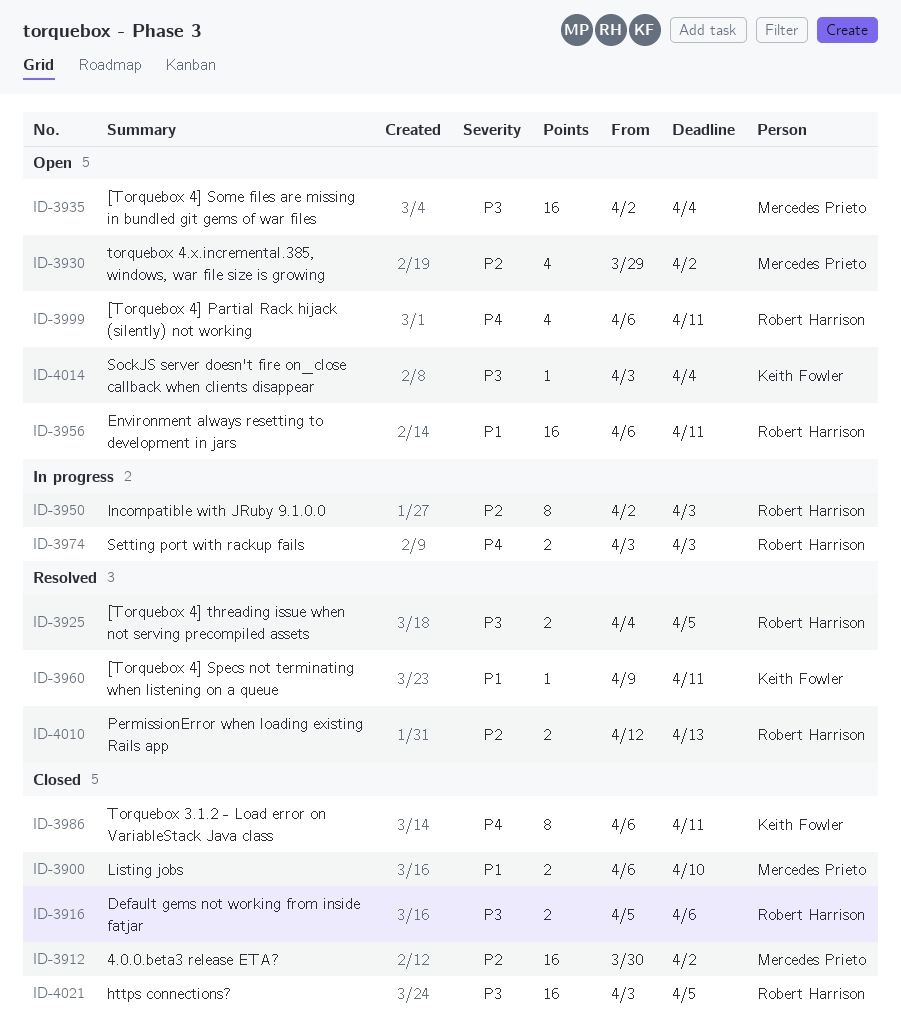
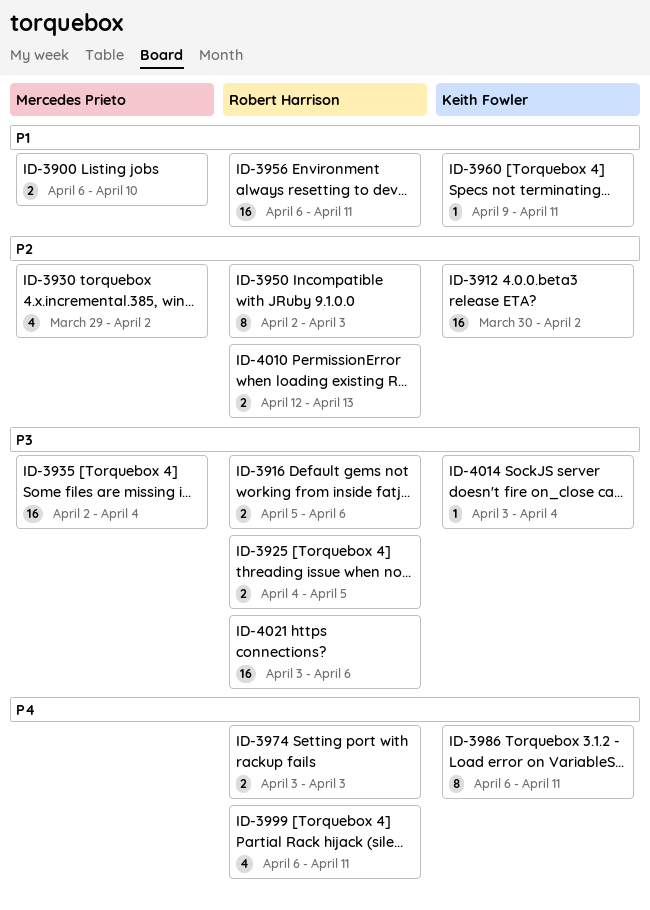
ID-3912, owner: Mercedes Prieto -> Keith Fowler
ID-4021, due: Apr 5 -> Apr 6

